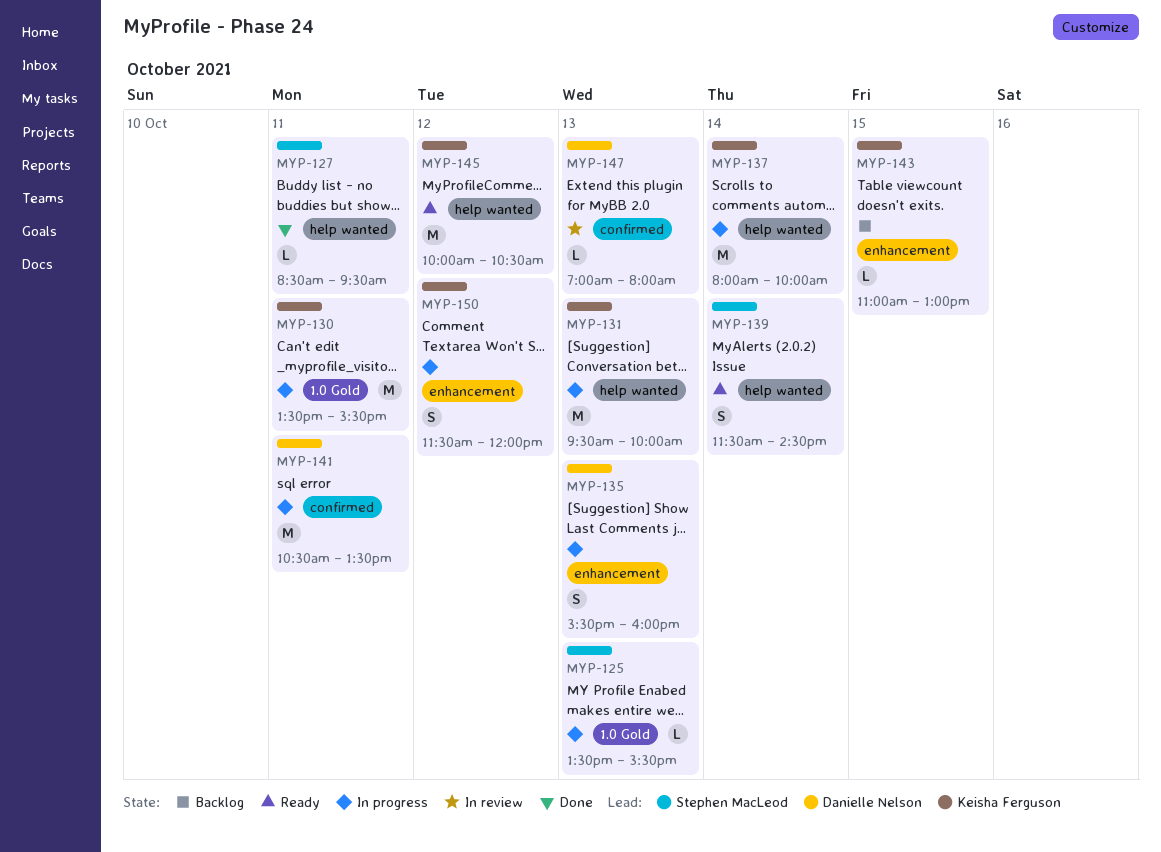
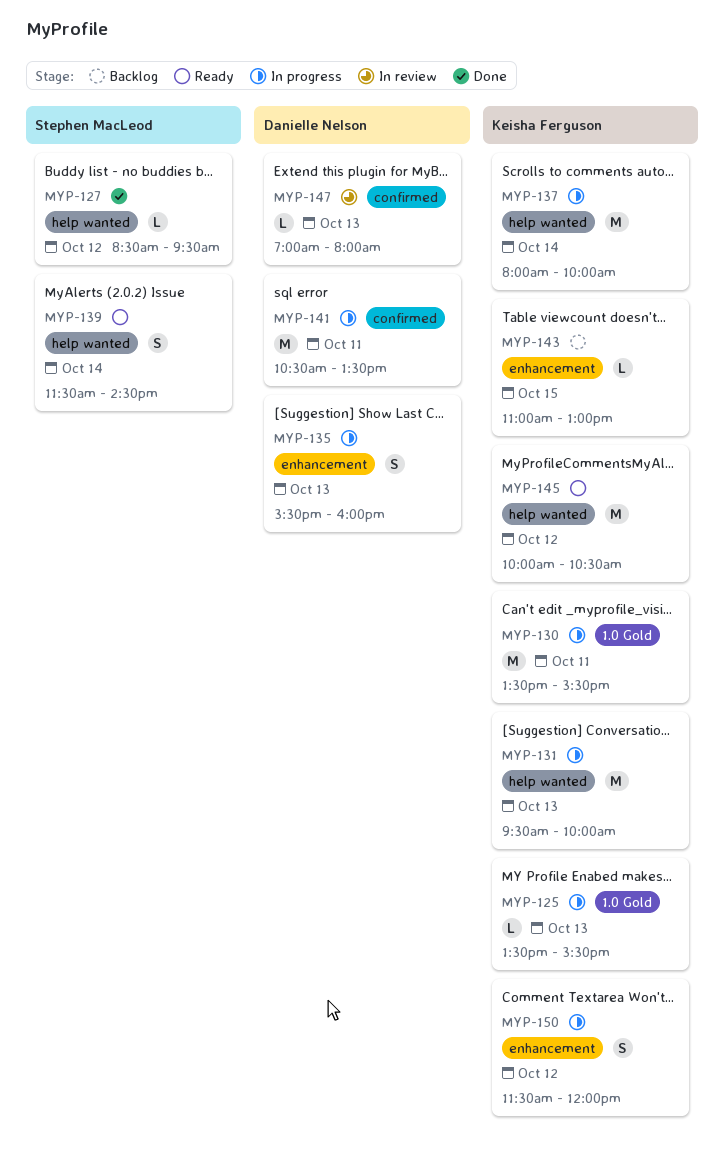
MYP-125, owner: Stephen MacLeod -> Keisha Ferguson
MYP-127, day: Oct 11 -> Oct 12

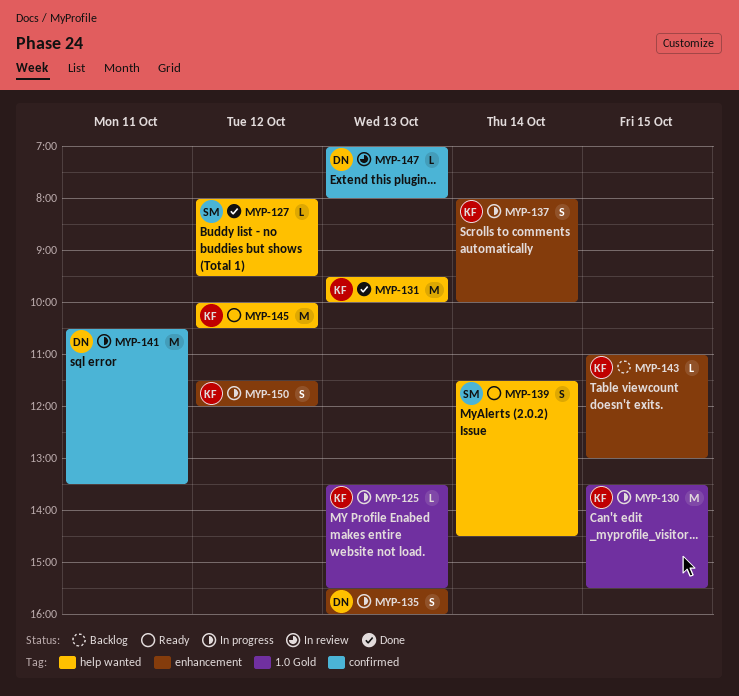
MYP-127, begins: 08:30 -> 08:00
MYP-130, day: Oct 11 -> Oct 15
MYP-131, status: In progress -> Done
MYP-137, label: help wanted -> enhancement
MYP-137, estimate: M -> S

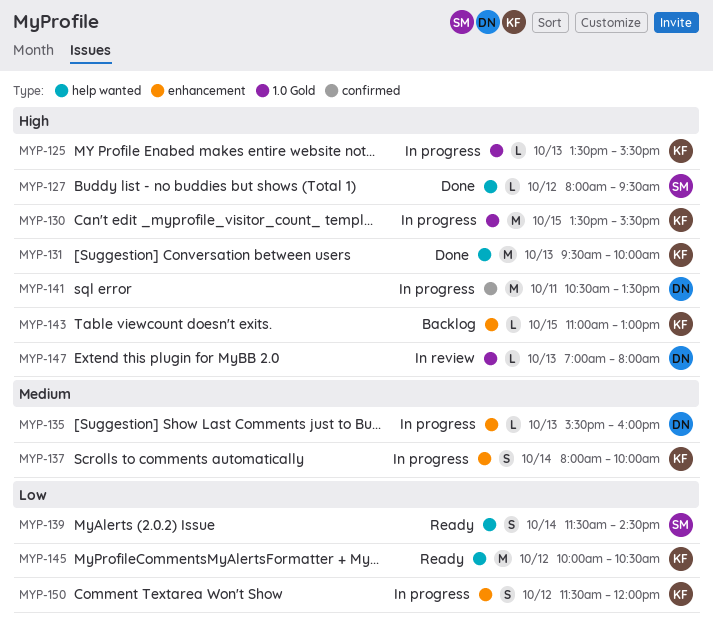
MYP-135, estimate: S -> L
MYP-147, label: confirmed -> 1.0 Gold

